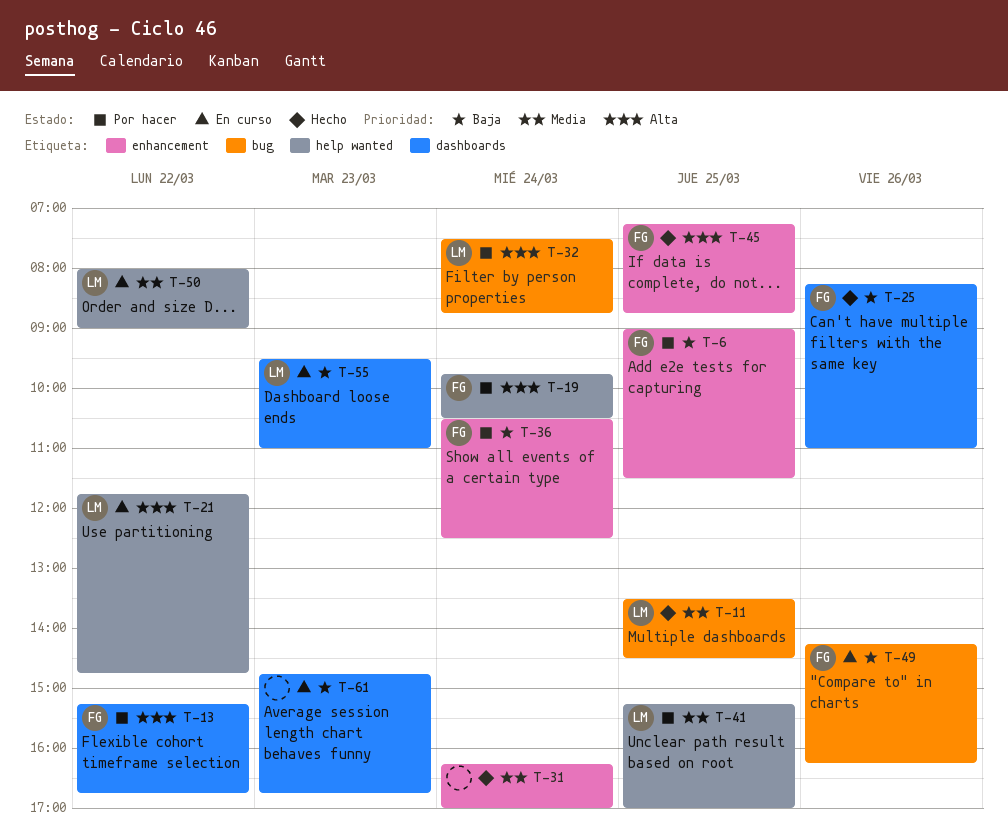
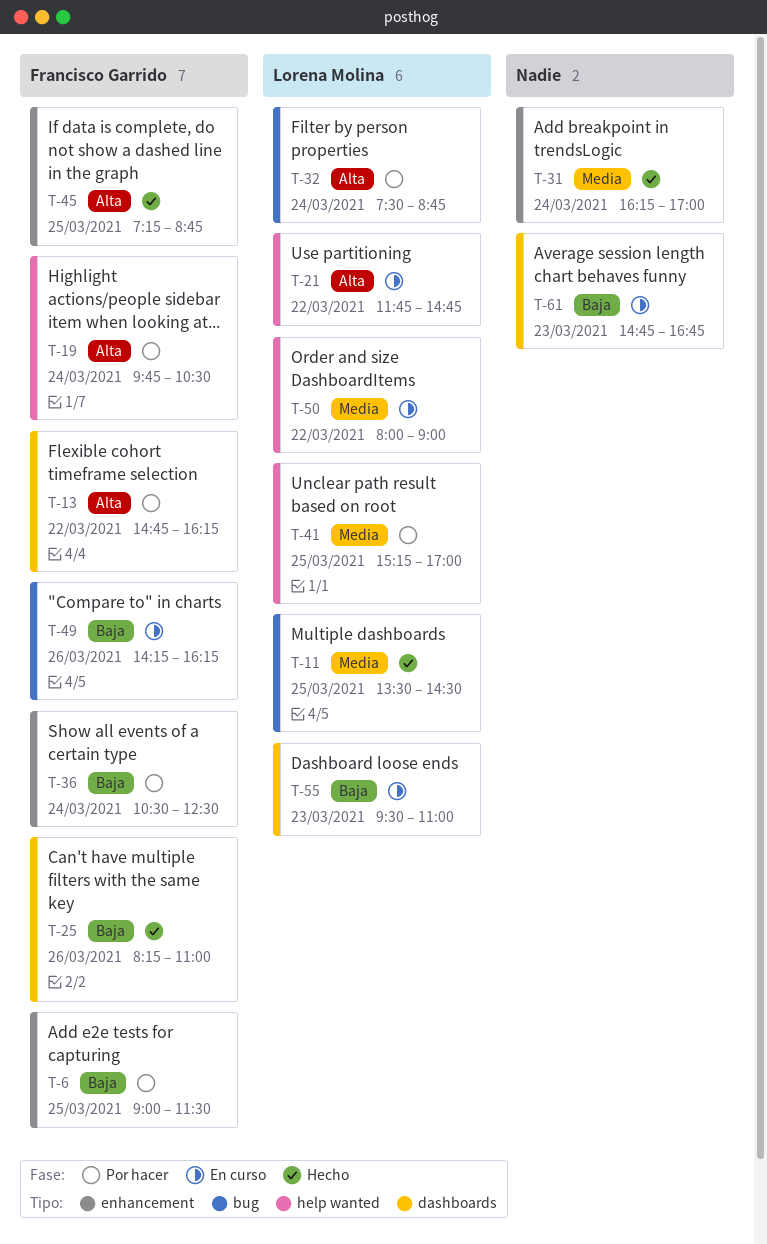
T-13, begins: 15:15 -> 14:45
T-13, ends: 16:45 -> 16:15

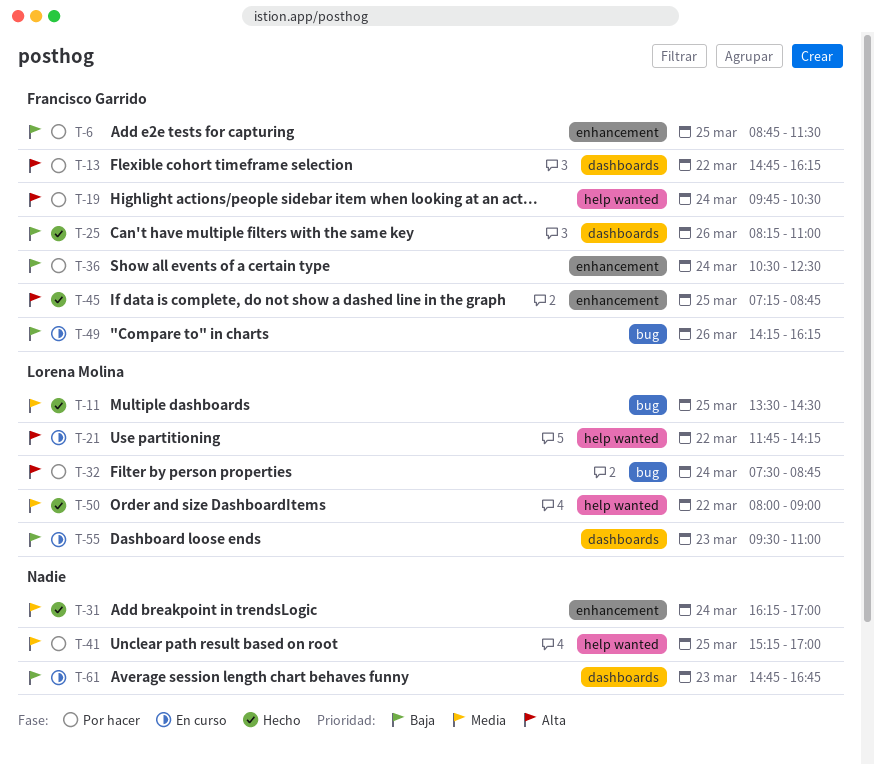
T-6, begins: 09:00 -> 08:45
T-21, ends: 14:45 -> 14:15
T-41, owner: Lorena Molina -> none
T-50, status: En curso -> Hecho

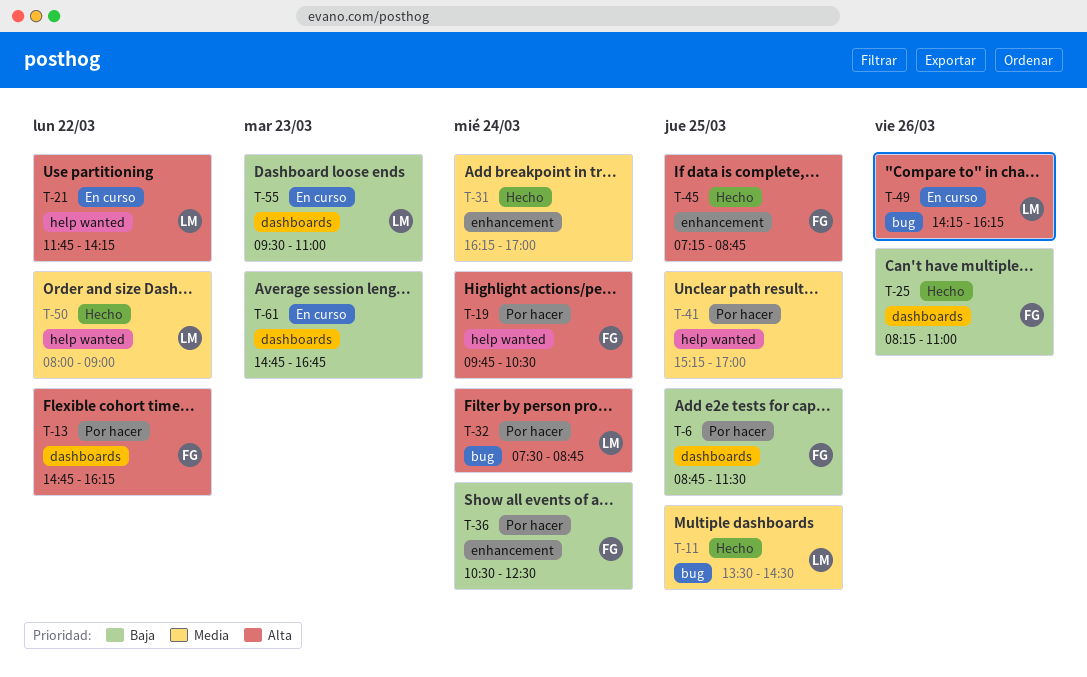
T-6, label: enhancement -> dashboards
T-49, owner: Francisco Garrido -> Lorena Molina
T-49, priority: Baja -> Alta

